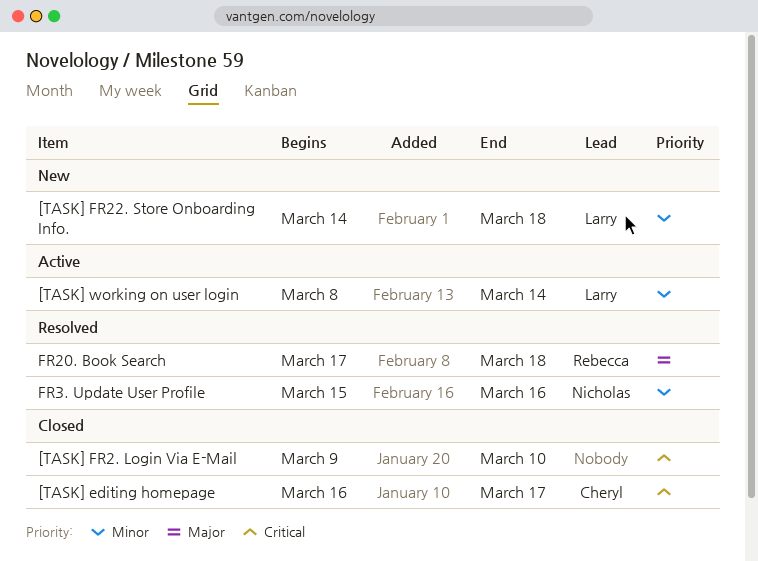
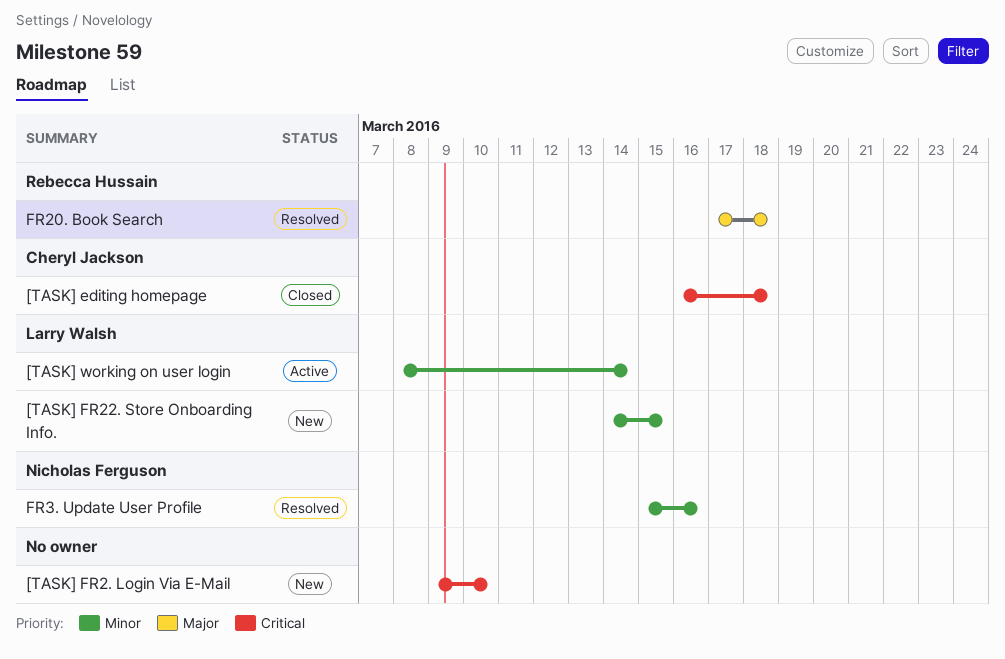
[TASK] editing homepage, due: Mar 17 -> Mar 18
[TASK] FR2. Login Via E-Mail, status: Closed -> New
[TASK] FR22. Store Onboarding Info., due: Mar 18 -> Mar 15

